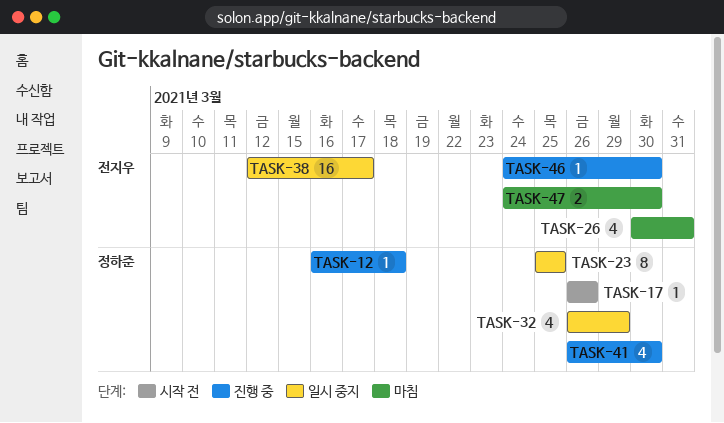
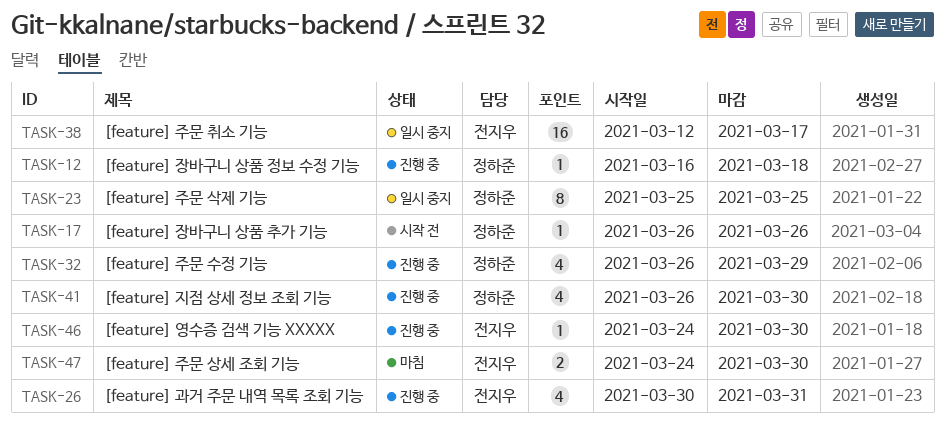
TASK-26, status: 마침 -> 진행 중
TASK-32, status: 일시 중지 -> 진행 중

